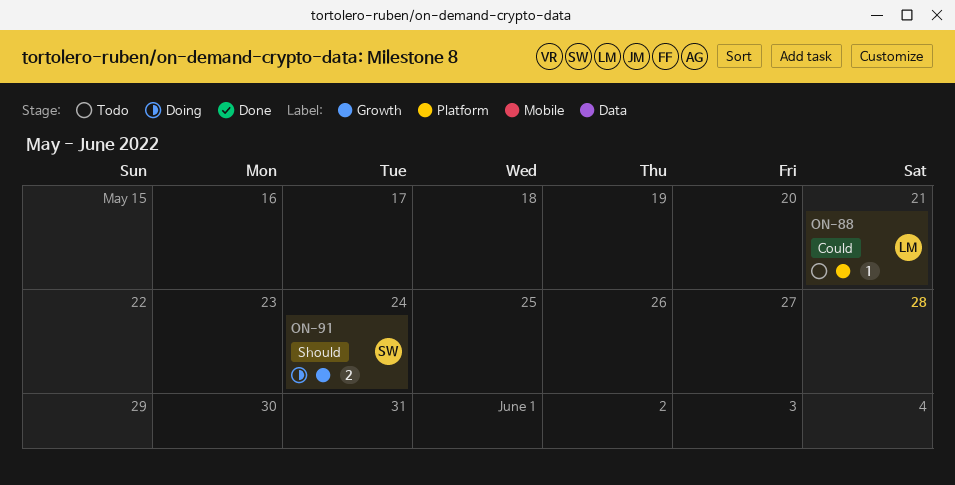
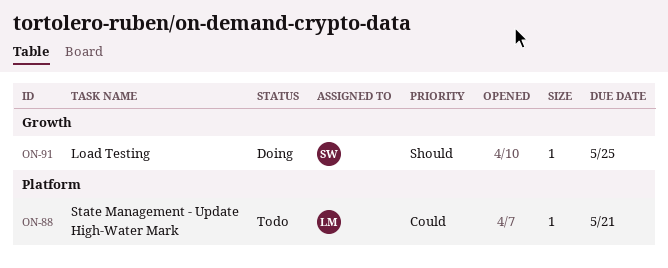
ON-91, estimate: 2 -> 1
ON-91, due: May 24 -> May 25

